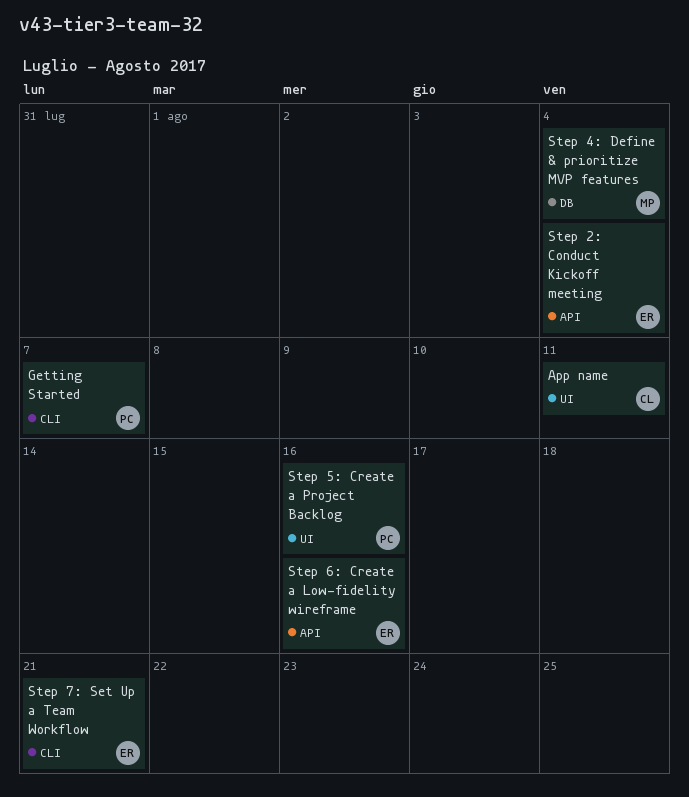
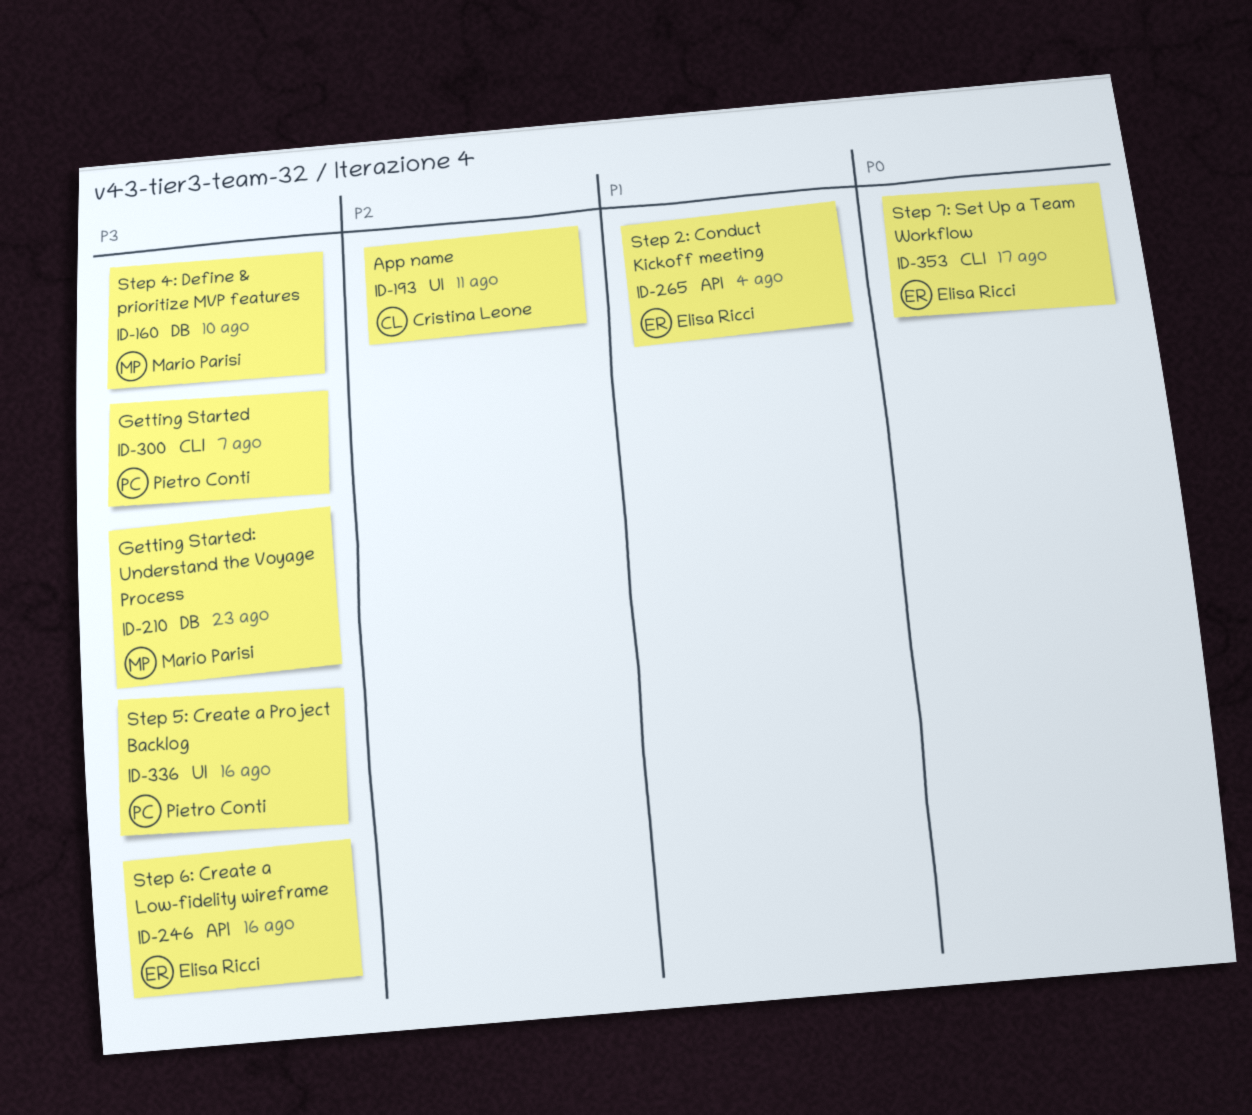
Getting Started: Understand the Voyage Process: none -> present
Step 4: Define & prioritize MVP features, due: Aug 4 -> Aug 10
Step 7: Set Up a Team Workflow, due: Aug 21 -> Aug 17

